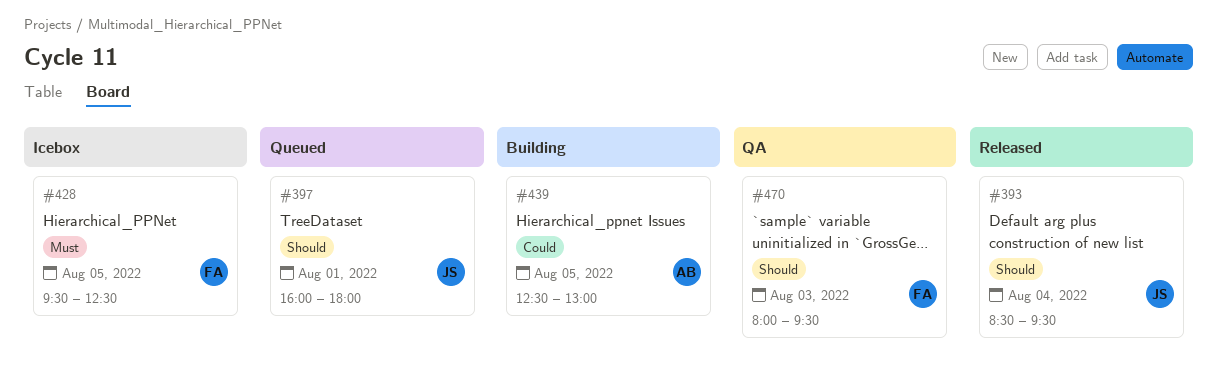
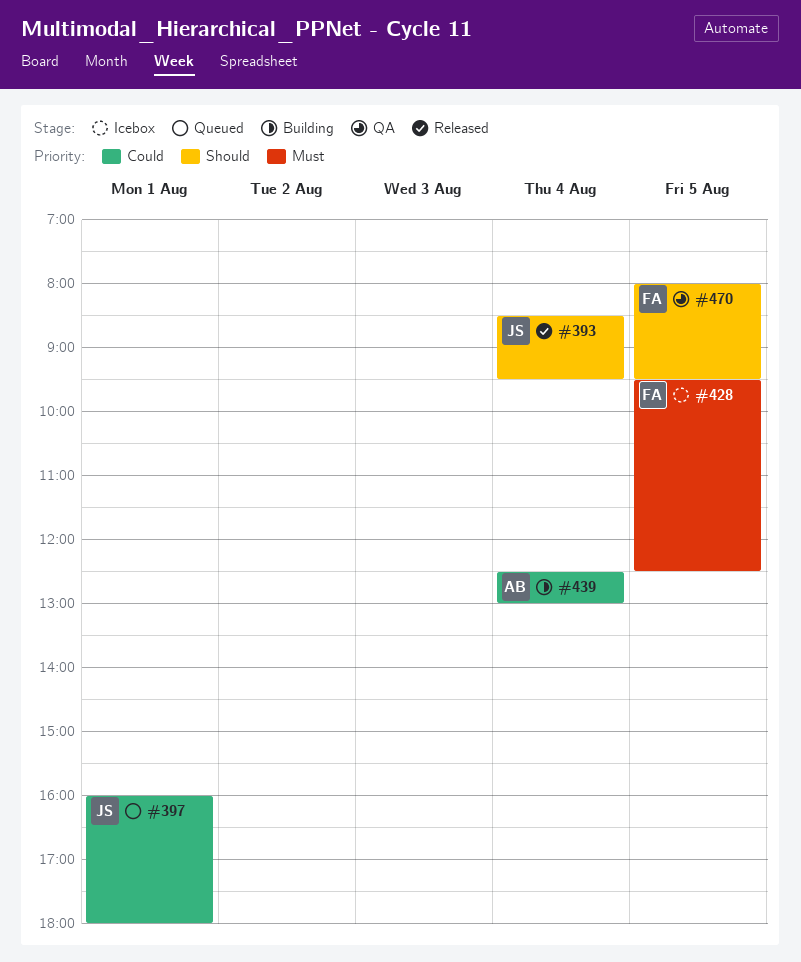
#397, priority: Should -> Could
#439, day: Aug 5 -> Aug 4
#470, day: Aug 3 -> Aug 5

